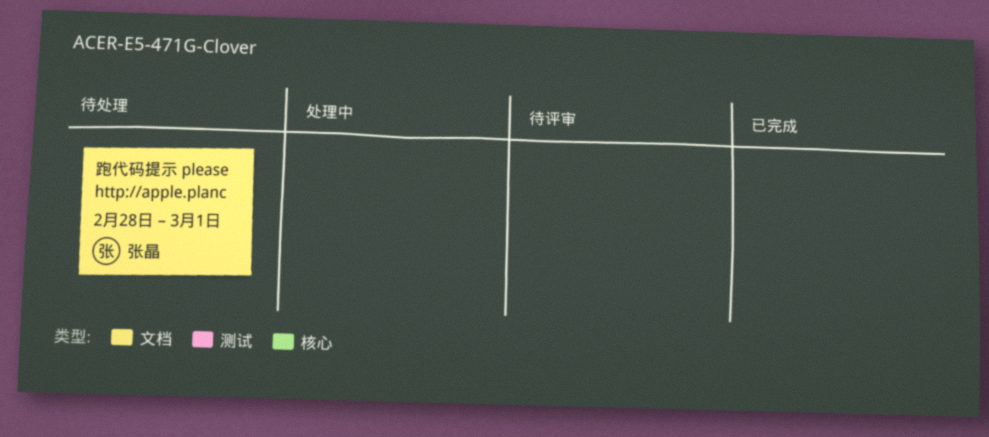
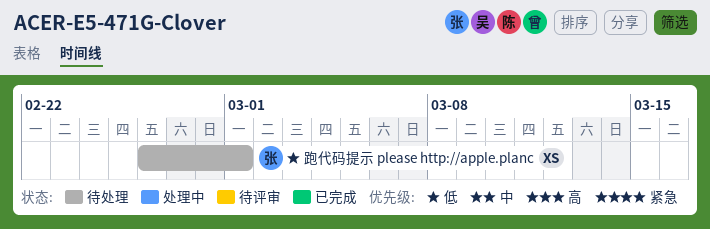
跑代码提示 please http://apple.planc, start: Feb 28 -> Feb 26

